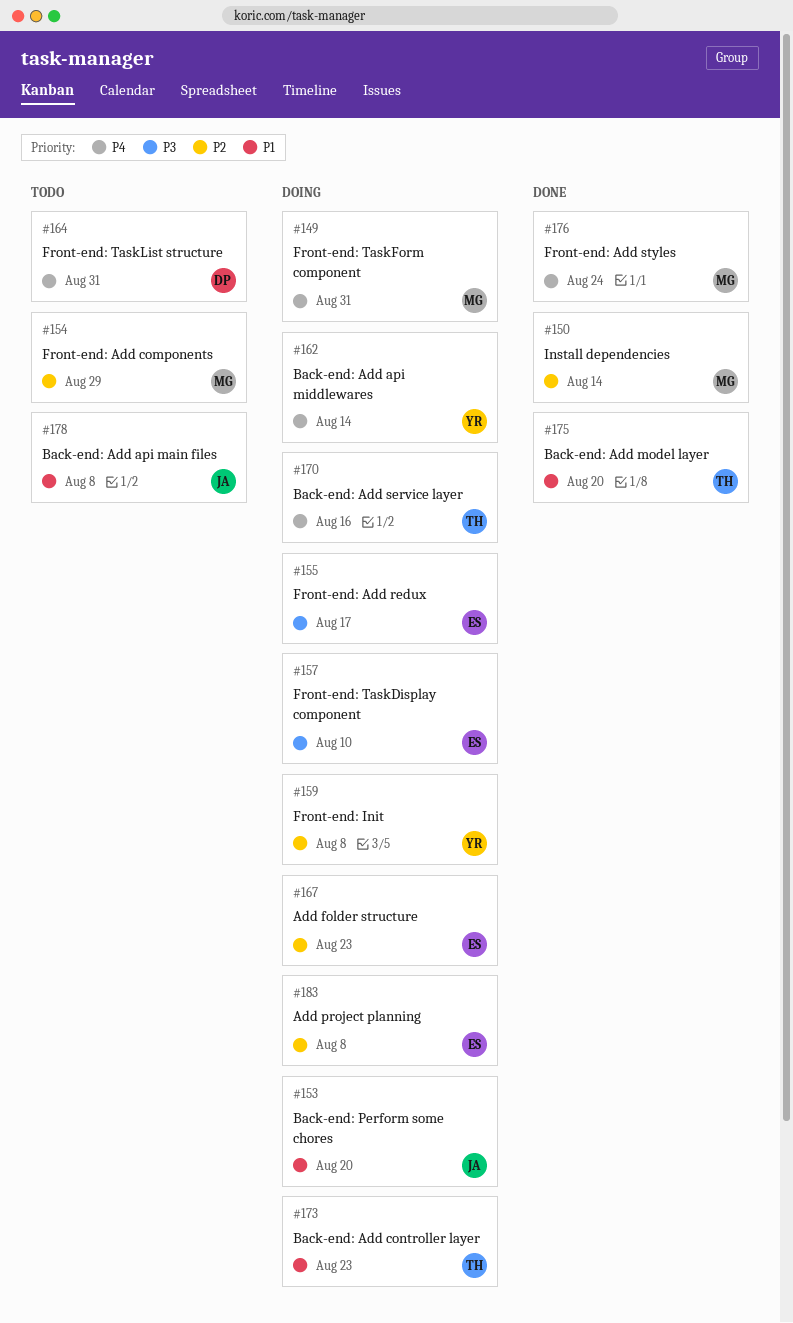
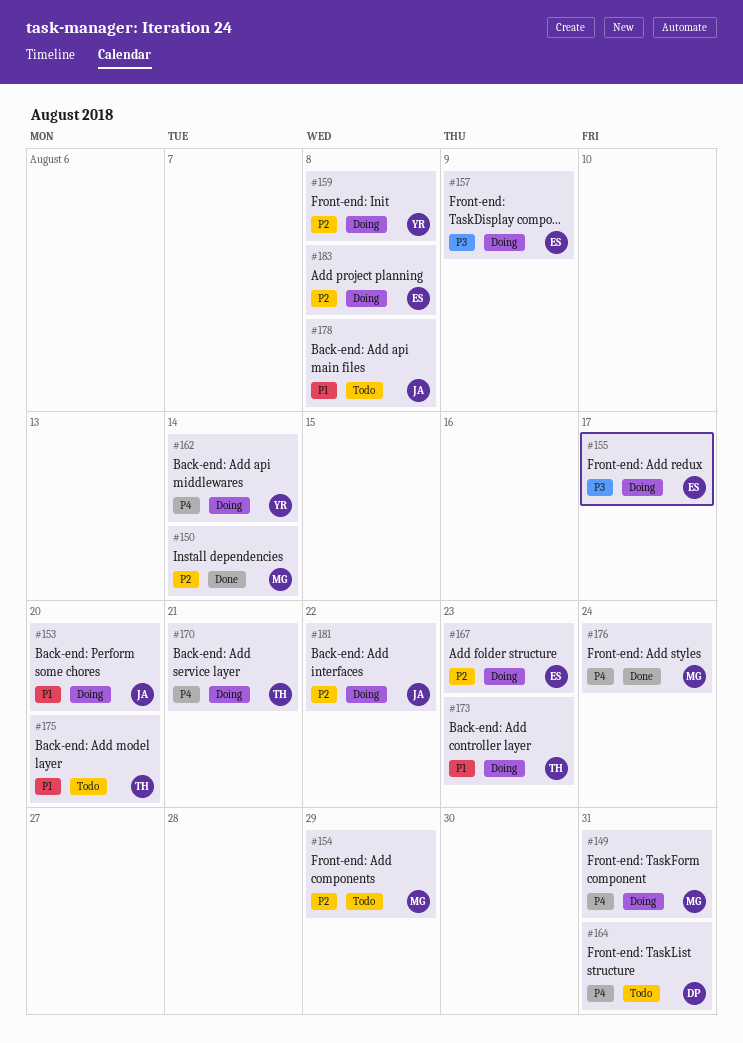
#157, due: Aug 10 -> Aug 9
#170, due: Aug 16 -> Aug 21
#175, status: Done -> Todo
#181: none -> present

